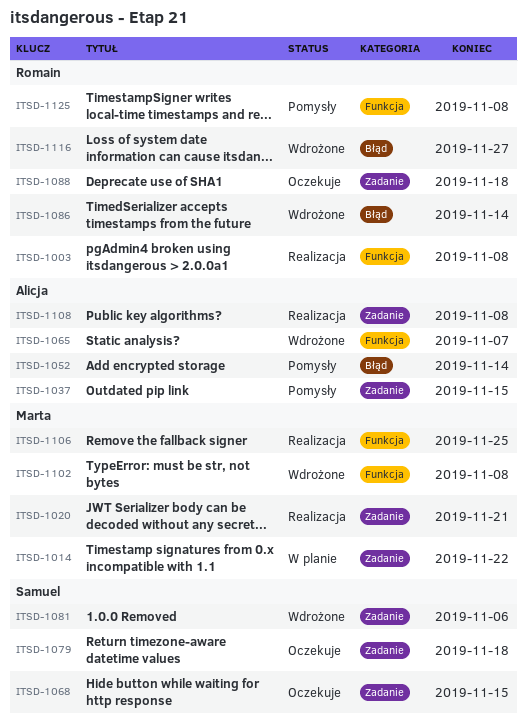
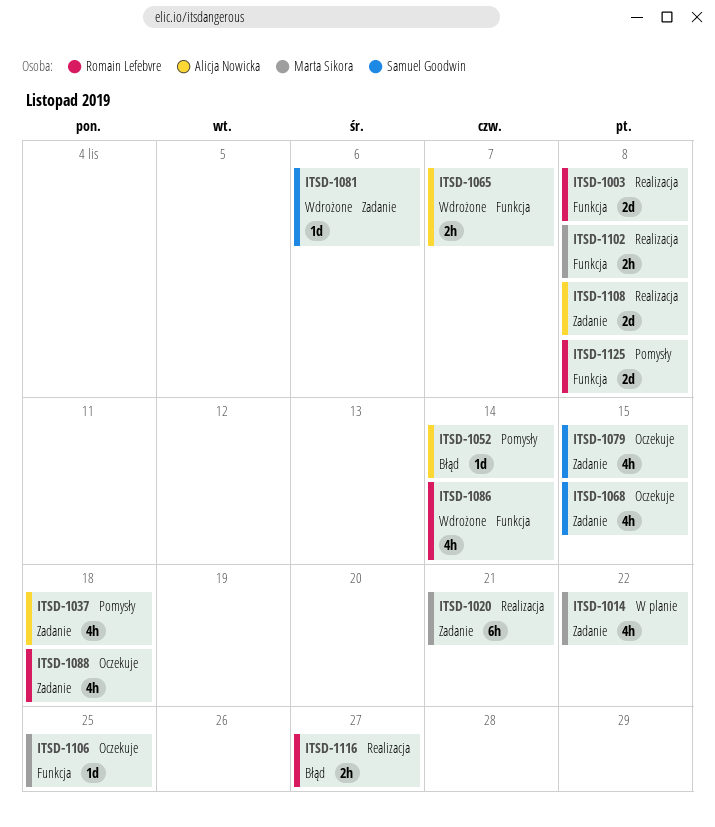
ITSD-1037, due: Nov 15 -> Nov 18
ITSD-1079, due: Nov 18 -> Nov 15
ITSD-1086, label: Błąd -> Funkcja
ITSD-1102, status: Wdrożone -> Realizacja
ITSD-1106, status: Realizacja -> Oczekuje
ITSD-1116, status: Wdrożone -> Realizacja

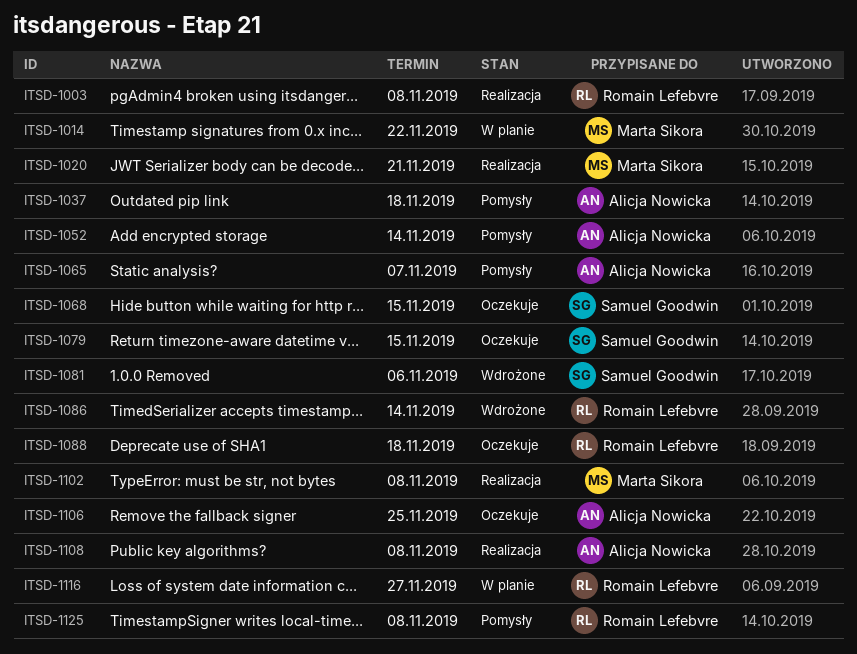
ITSD-1065, status: Wdrożone -> Pomysły
ITSD-1106, owner: Marta Sikora -> Alicja Nowicka
ITSD-1116, status: Realizacja -> W planie

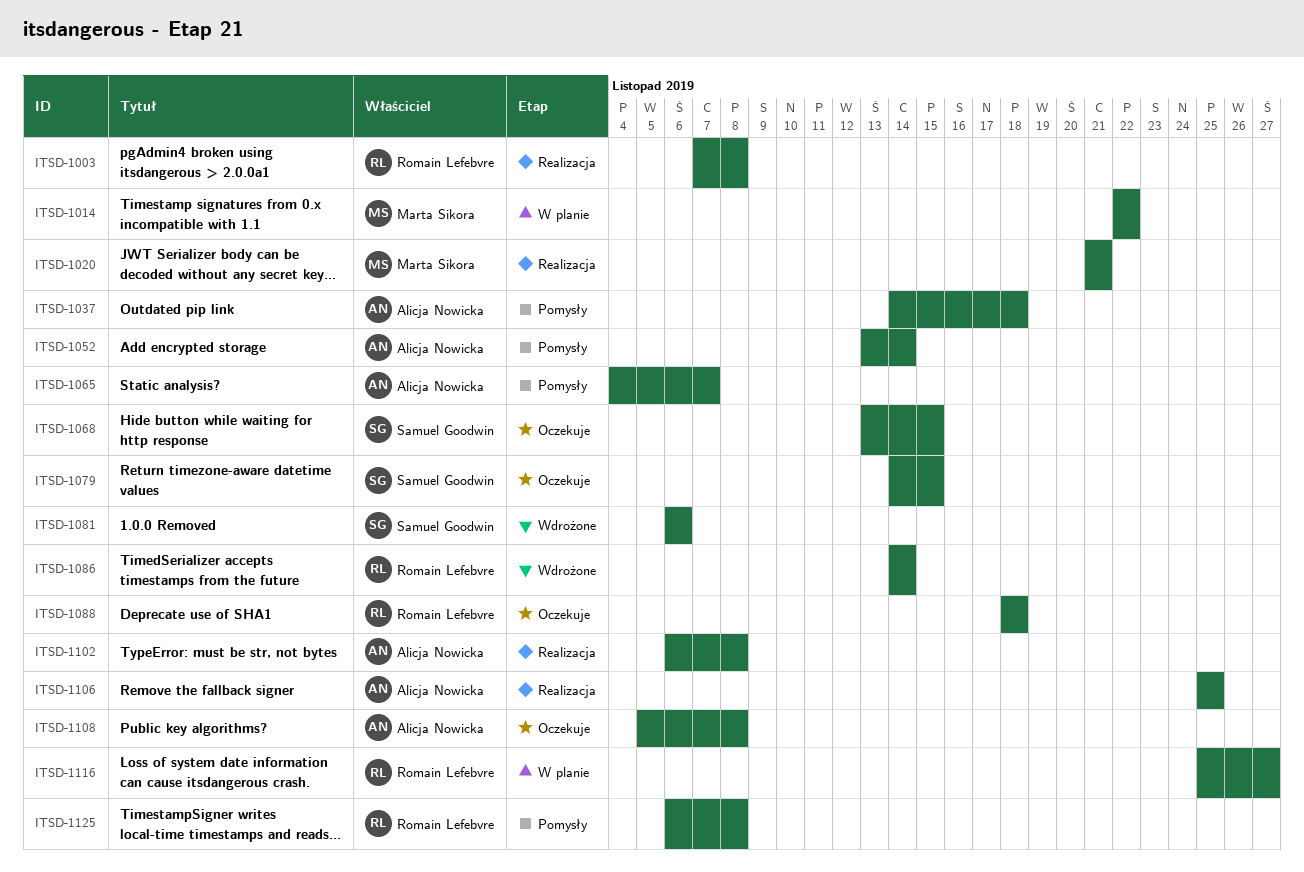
ITSD-1102, owner: Marta Sikora -> Alicja Nowicka
ITSD-1106, status: Oczekuje -> Realizacja
ITSD-1108, status: Realizacja -> Oczekuje

